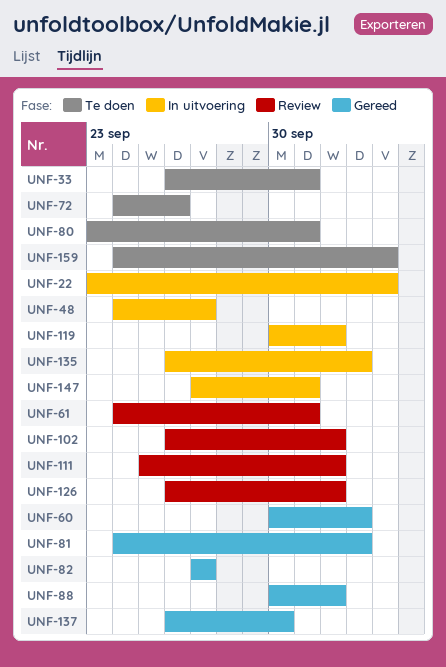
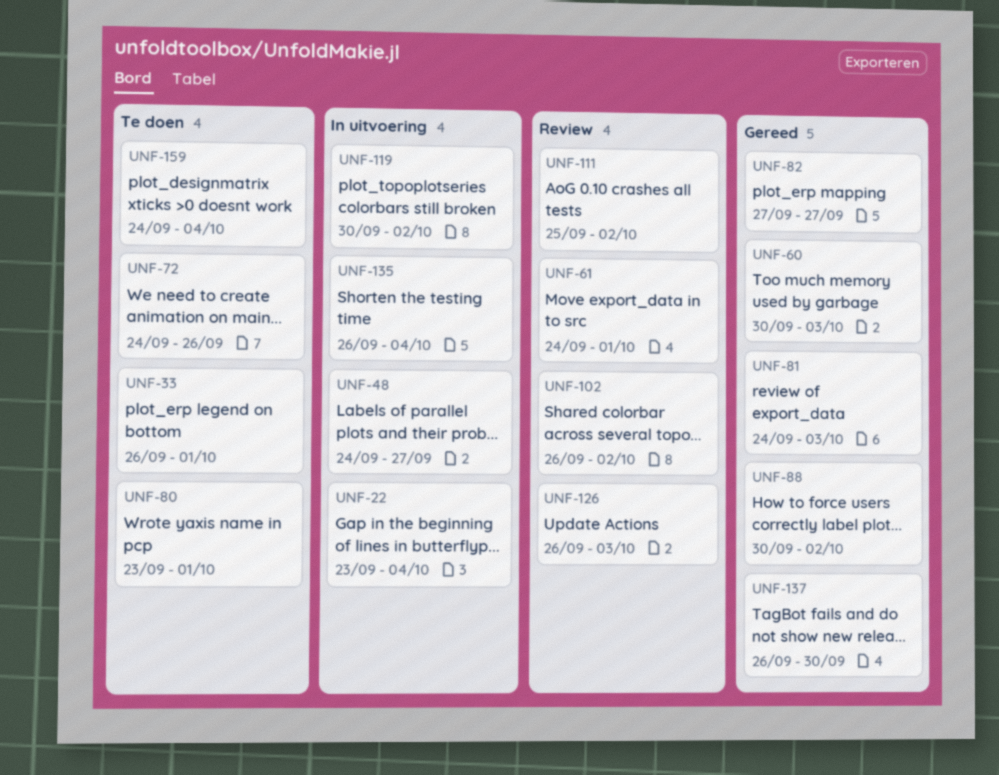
UNF-126, due: Oct 2 -> Oct 3
UNF-135, due: Oct 3 -> Oct 4
UNF-147: present -> none

